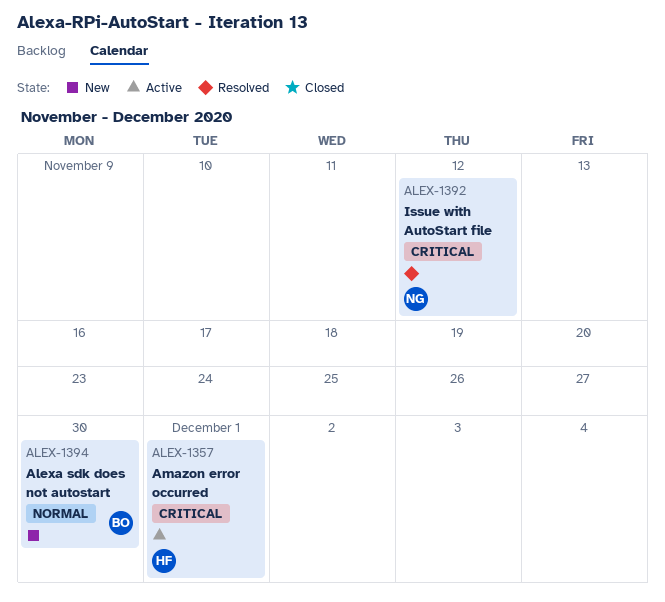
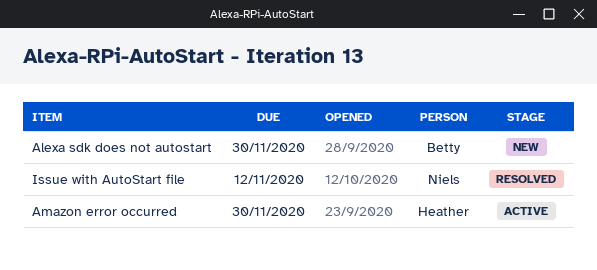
Amazon error occurred, due: Dec 1 -> Nov 30

